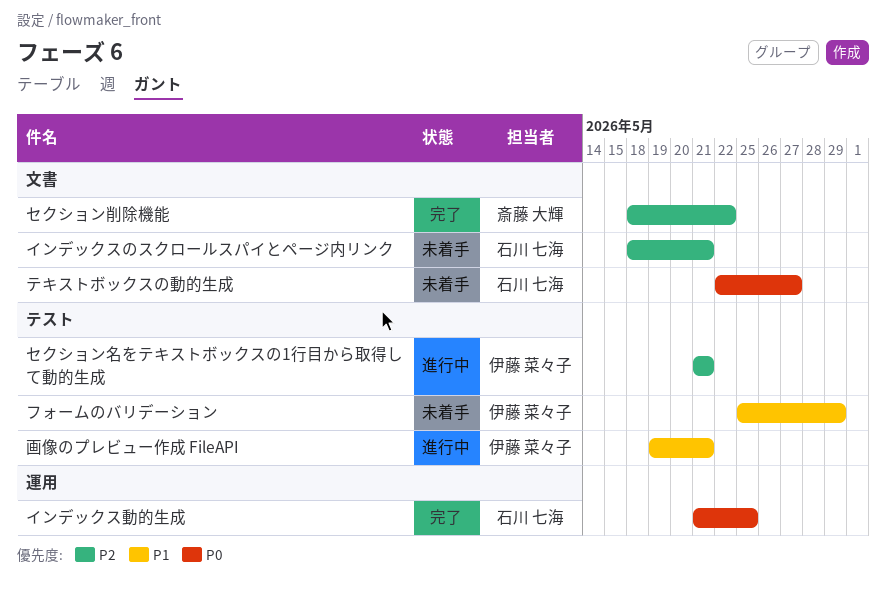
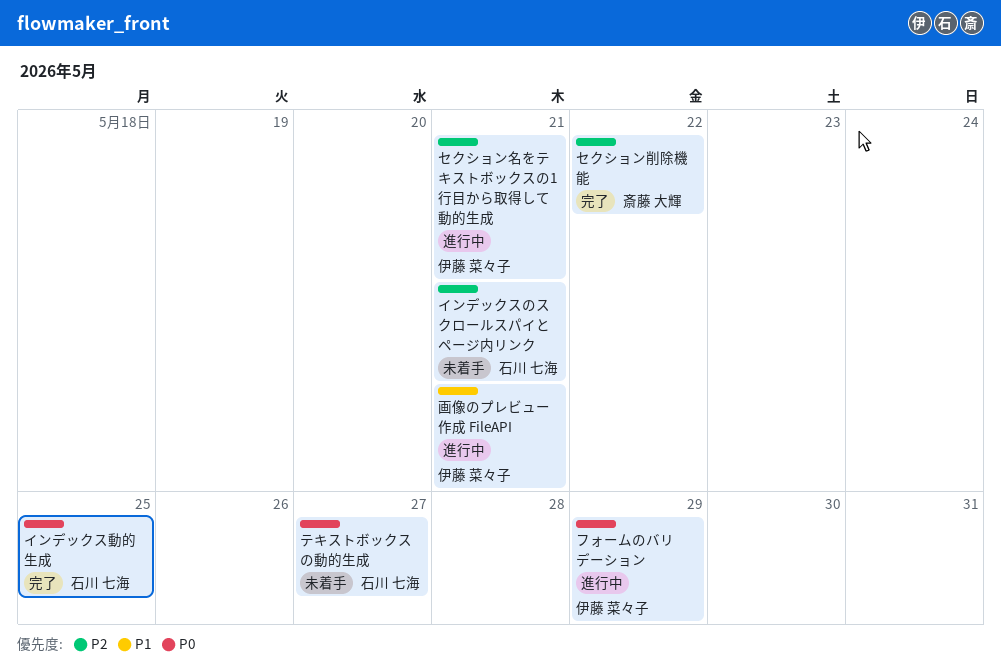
フォームのバリデーション, status: 未着手 -> 進行中
フォームのバリデーション, priority: P1 -> P0

